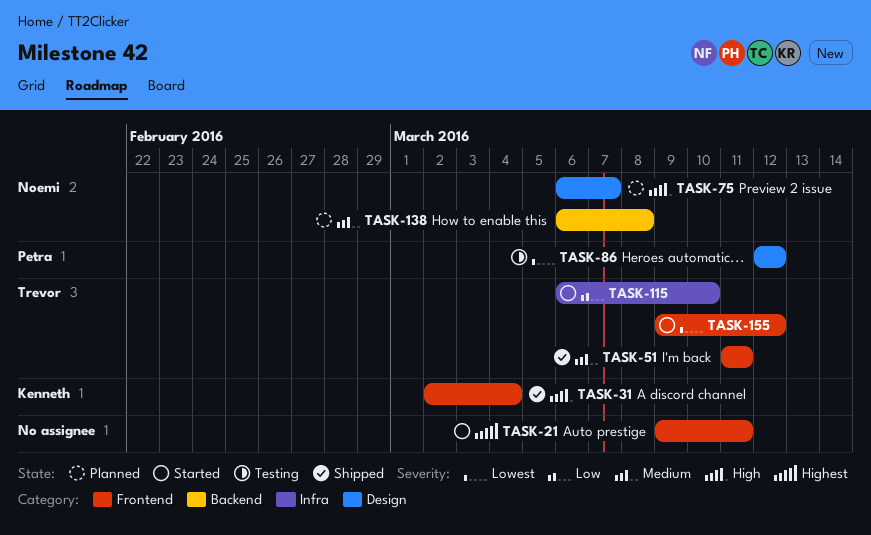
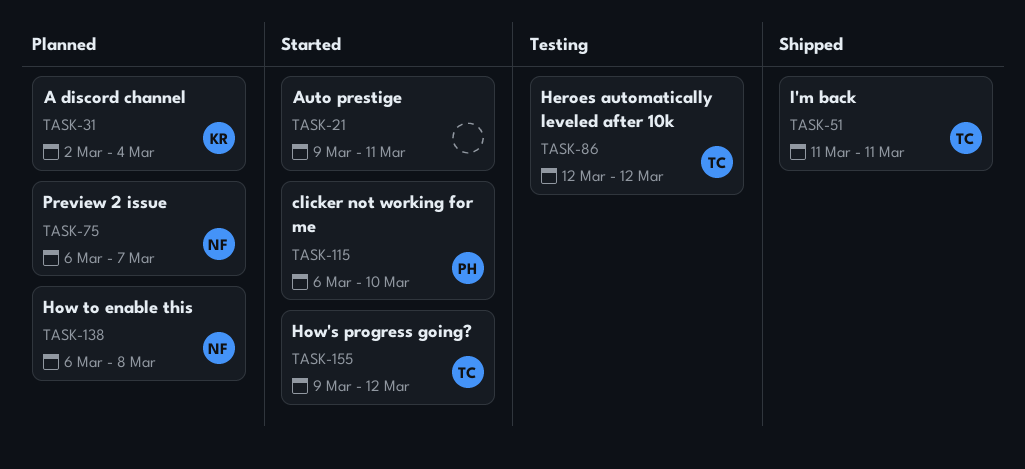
TASK-31, status: Shipped -> Planned
TASK-86, owner: Petra -> Trevor
TASK-115, owner: Trevor -> Petra

